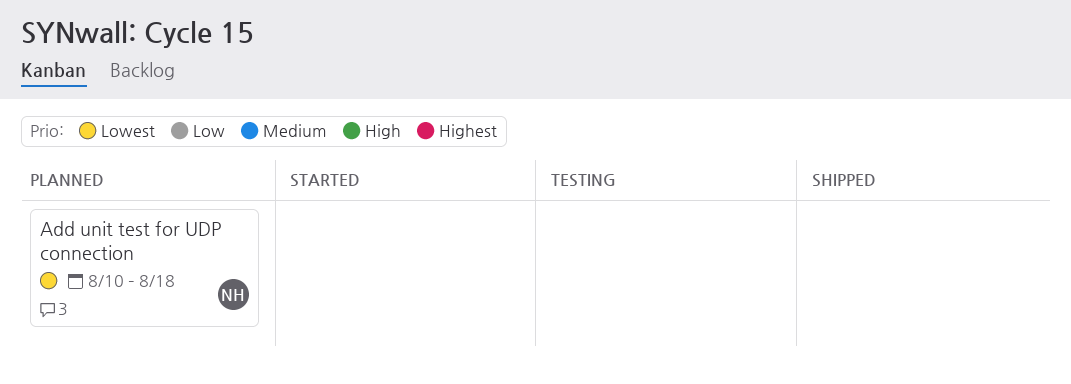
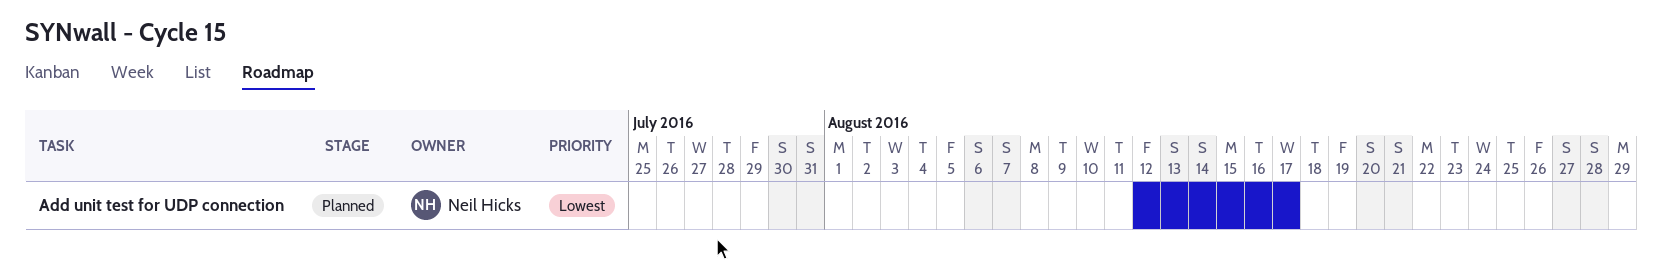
Add unit test for UDP connection, start: Aug 10 -> Aug 12
Add unit test for UDP connection, due: Aug 18 -> Aug 17

